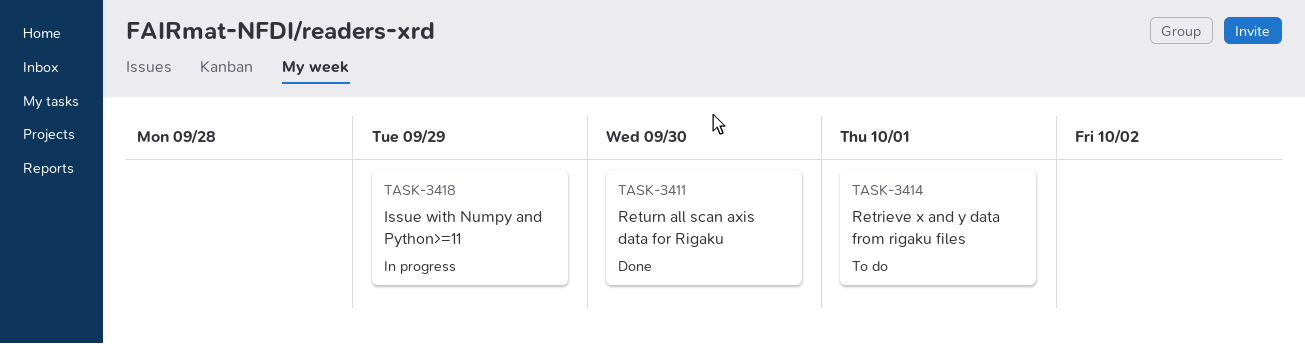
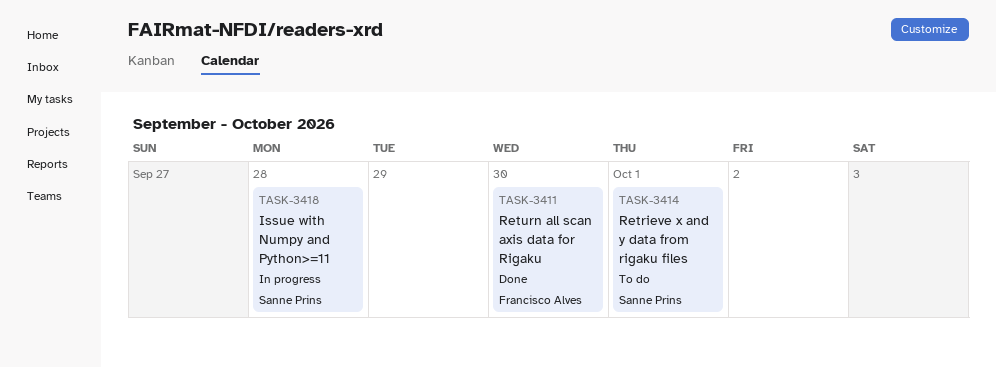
TASK-3418, due: Sep 29 -> Sep 28

